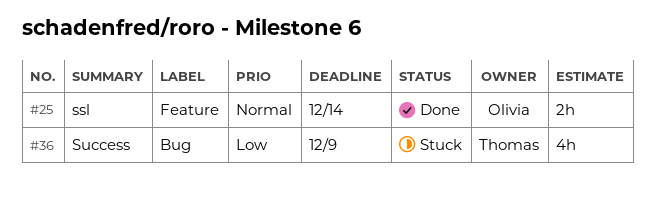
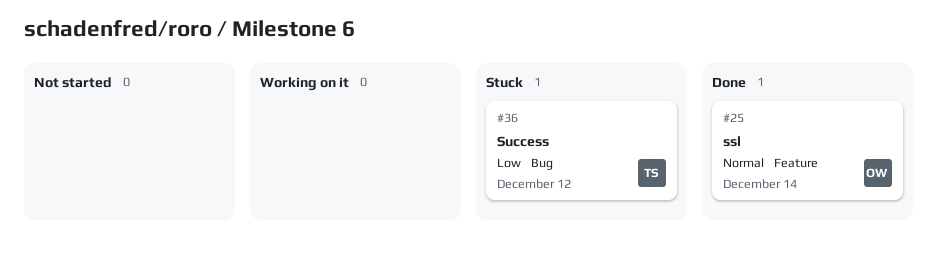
#36, due: Dec 9 -> Dec 12

